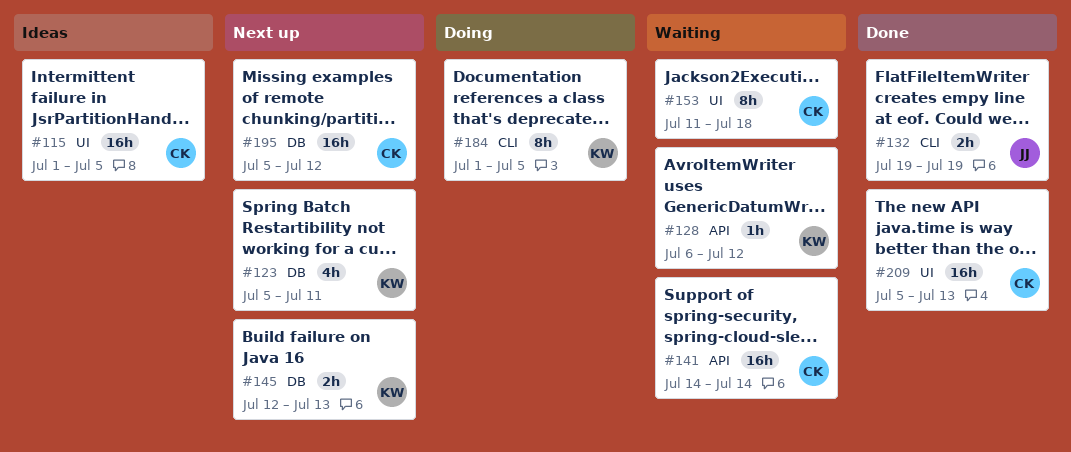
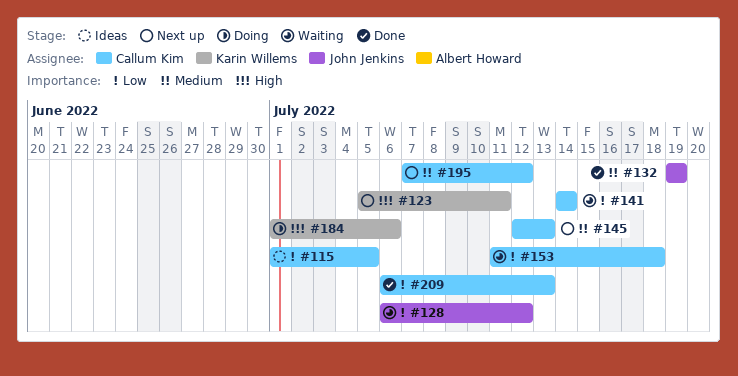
#128, owner: Karin Willems -> John Jenkins
#145, owner: Karin Willems -> Callum Kim
#184, due: Jul 5 -> Jul 6
#195, start: Jul 5 -> Jul 7
#209, start: Jul 5 -> Jul 6

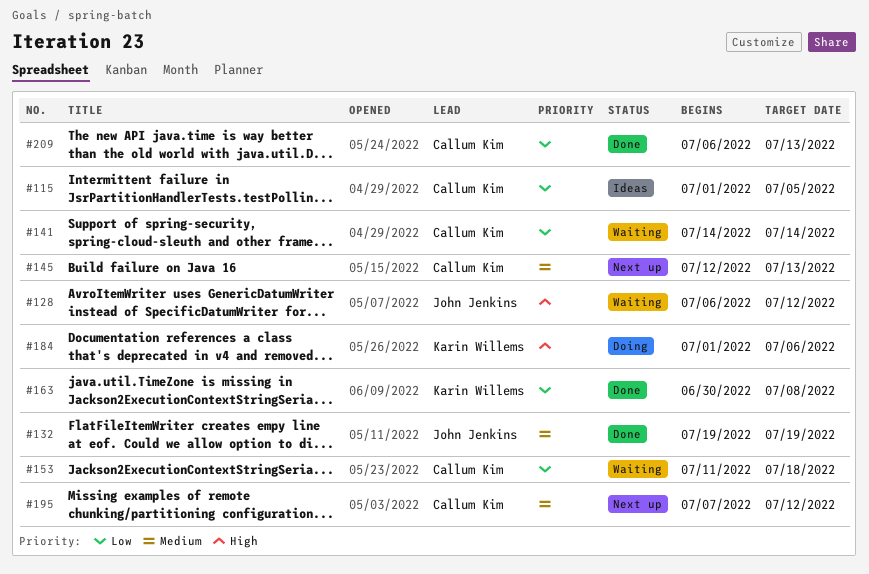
#123: present -> none
#128, priority: Low -> High
#163: none -> present

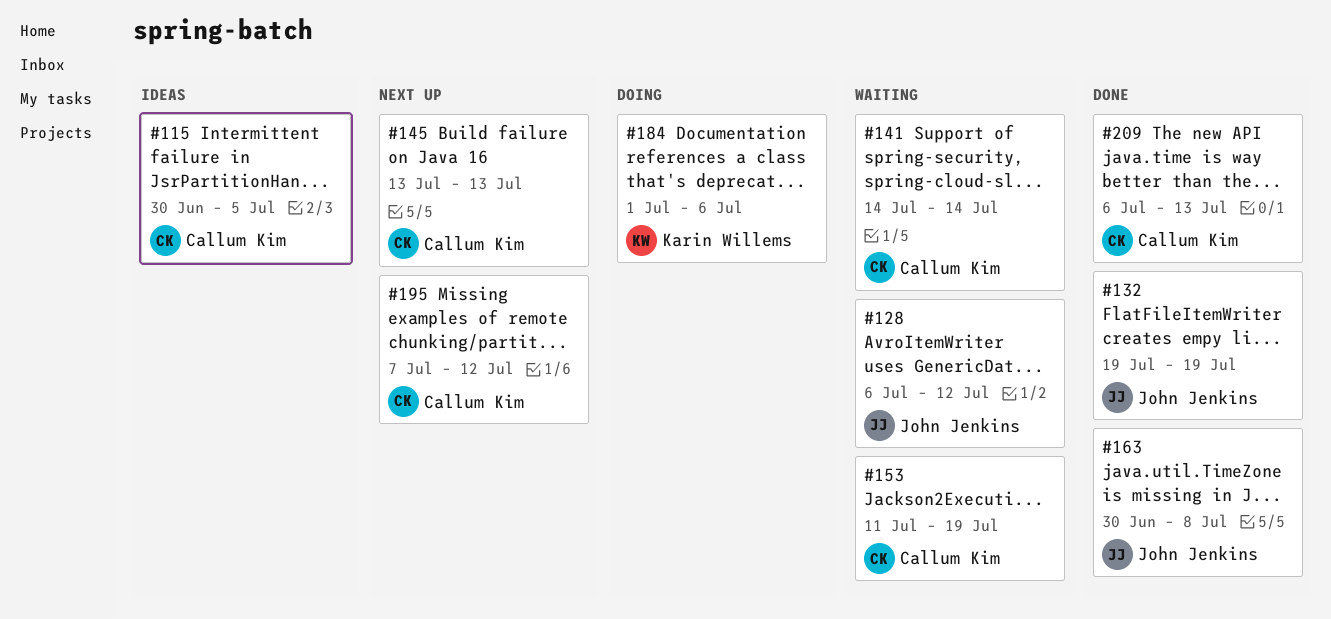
#115, start: Jul 1 -> Jun 30
#145, start: Jul 12 -> Jul 13
#153, due: Jul 18 -> Jul 19
#163, owner: Karin Willems -> John Jenkins

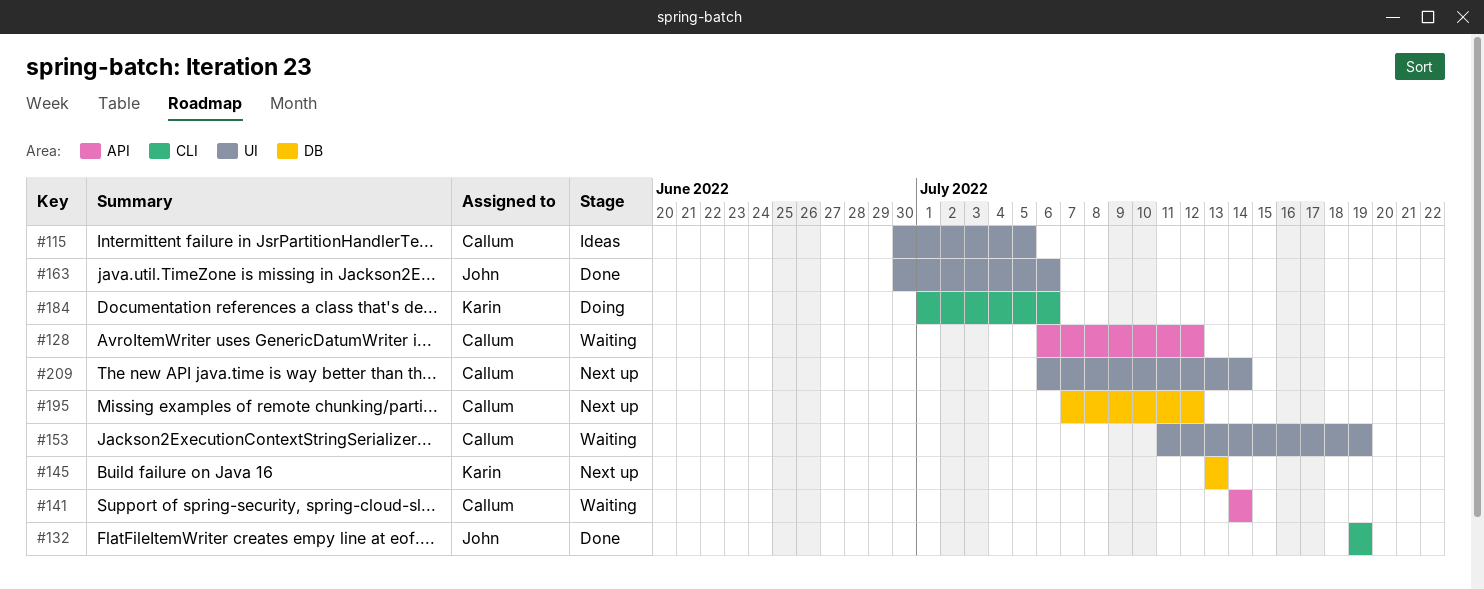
#128, owner: John Jenkins -> Callum Kim
#145, owner: Callum Kim -> Karin Willems
#163, due: Jul 8 -> Jul 6
#209, status: Done -> Next up
#209, due: Jul 13 -> Jul 14

